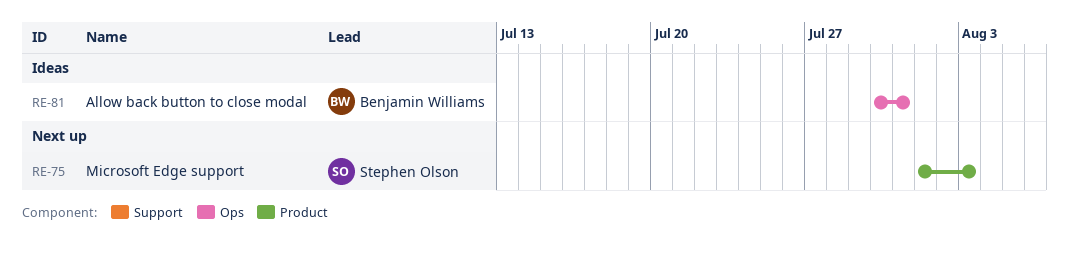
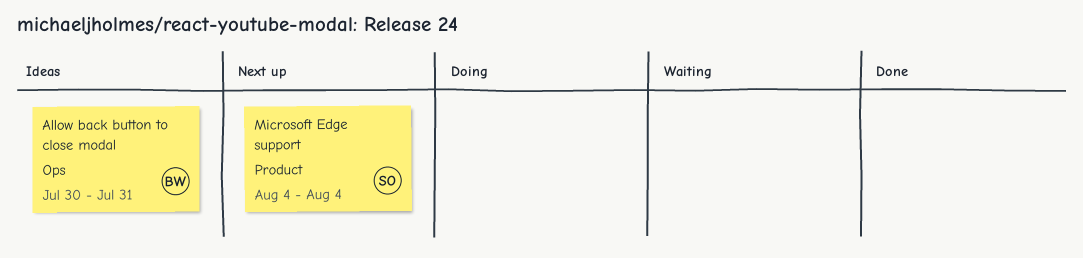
Microsoft Edge support, start: Aug 1 -> Aug 4
Microsoft Edge support, due: Aug 3 -> Aug 4

